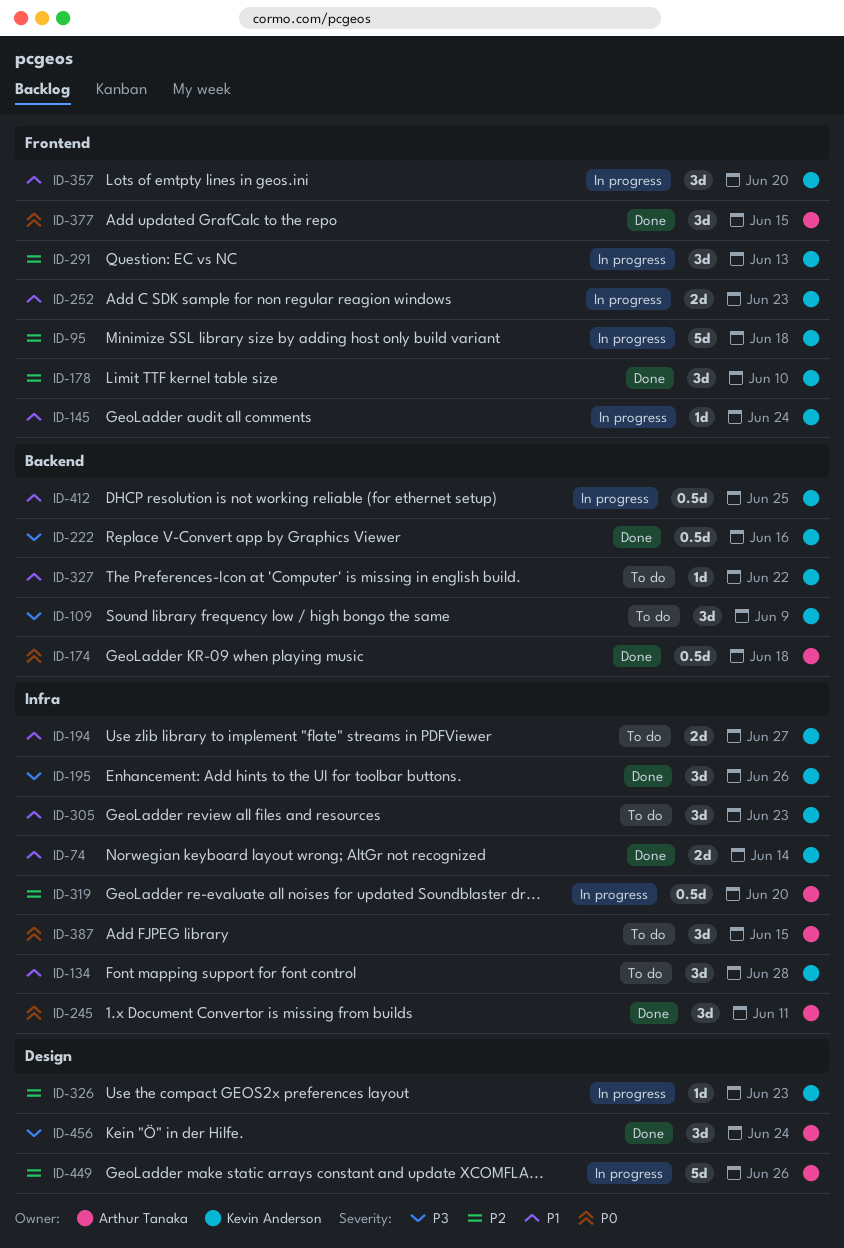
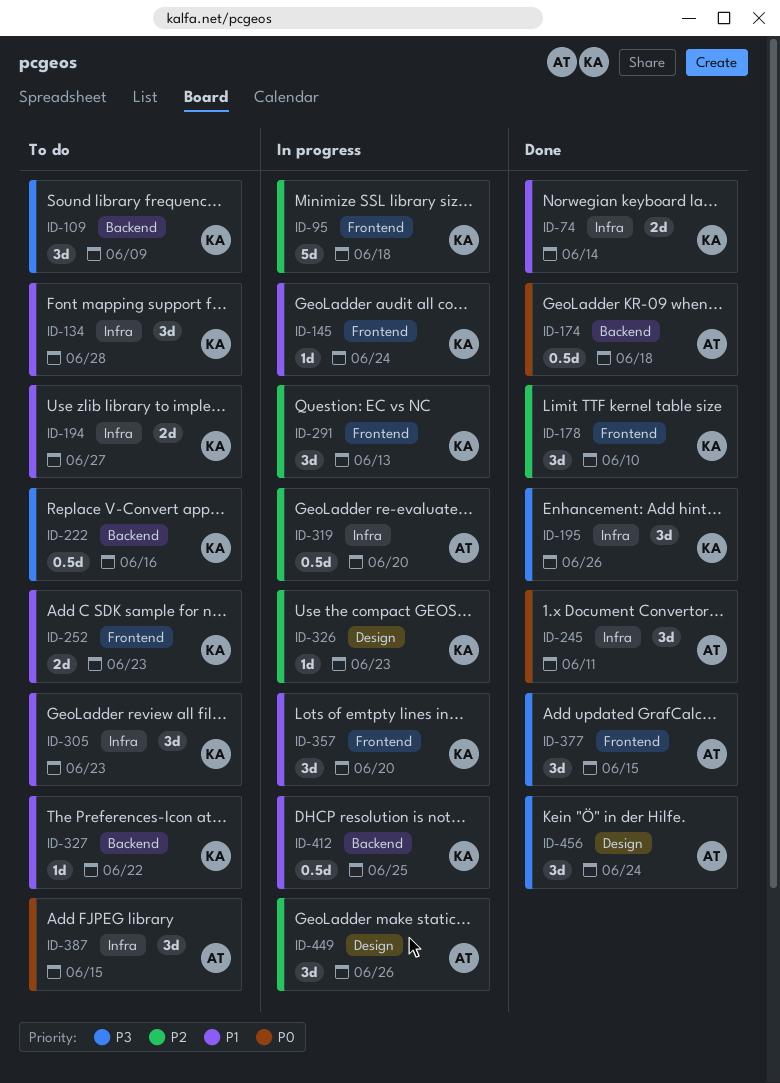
ID-222, status: Done -> To do
ID-252, status: In progress -> To do
ID-377, priority: P0 -> P3
ID-449, estimate: 5d -> 3d

